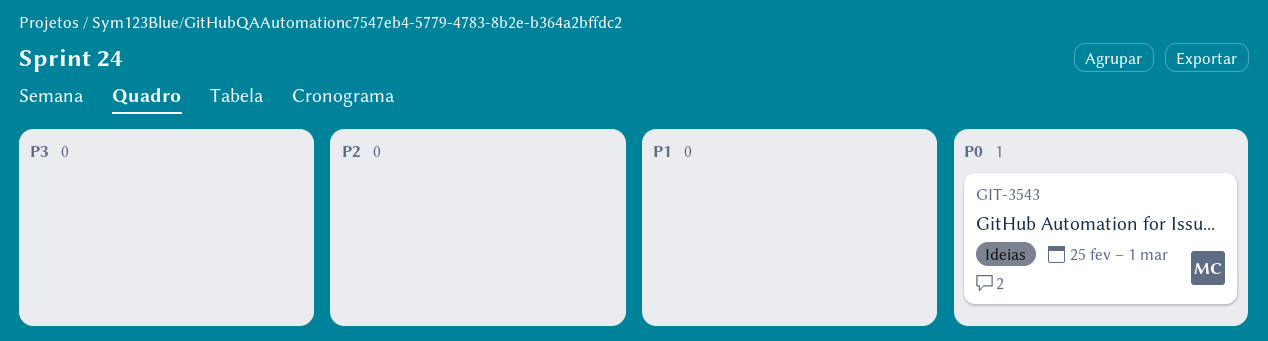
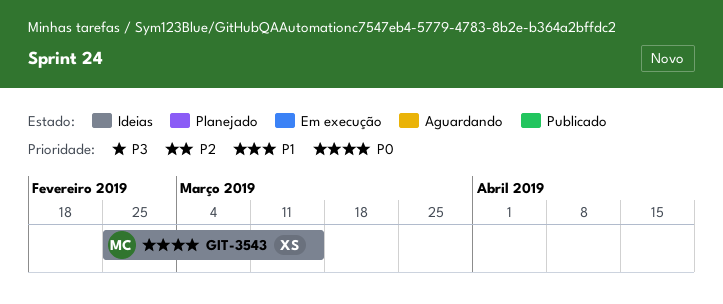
GIT-3543, due: Mar 1 -> Mar 15

